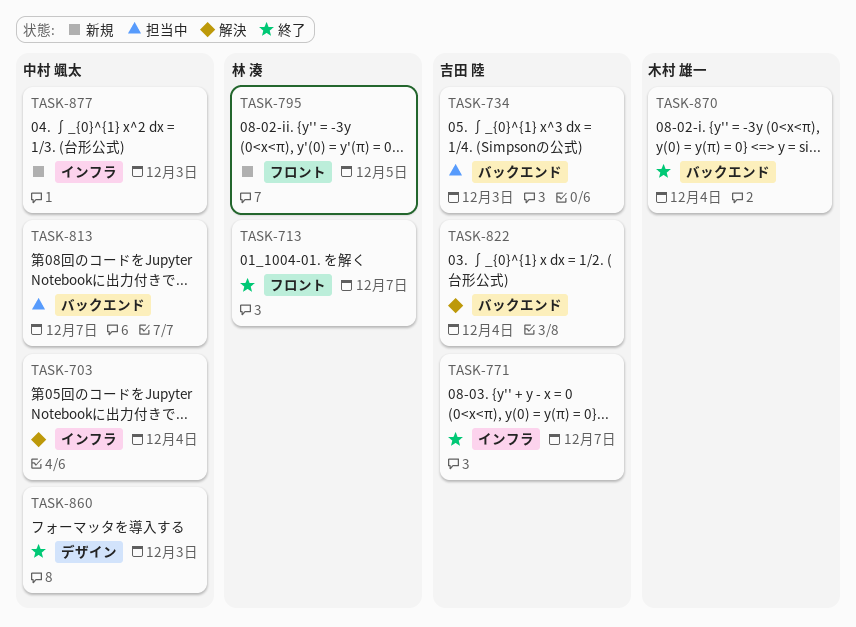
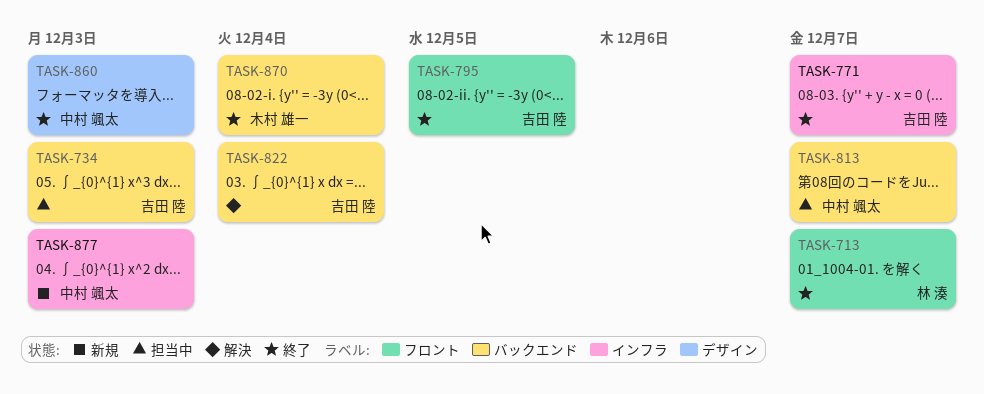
TASK-703: present -> none
TASK-795, status: 新規 -> 終了
TASK-795, owner: 林 湊 -> 吉田 陸

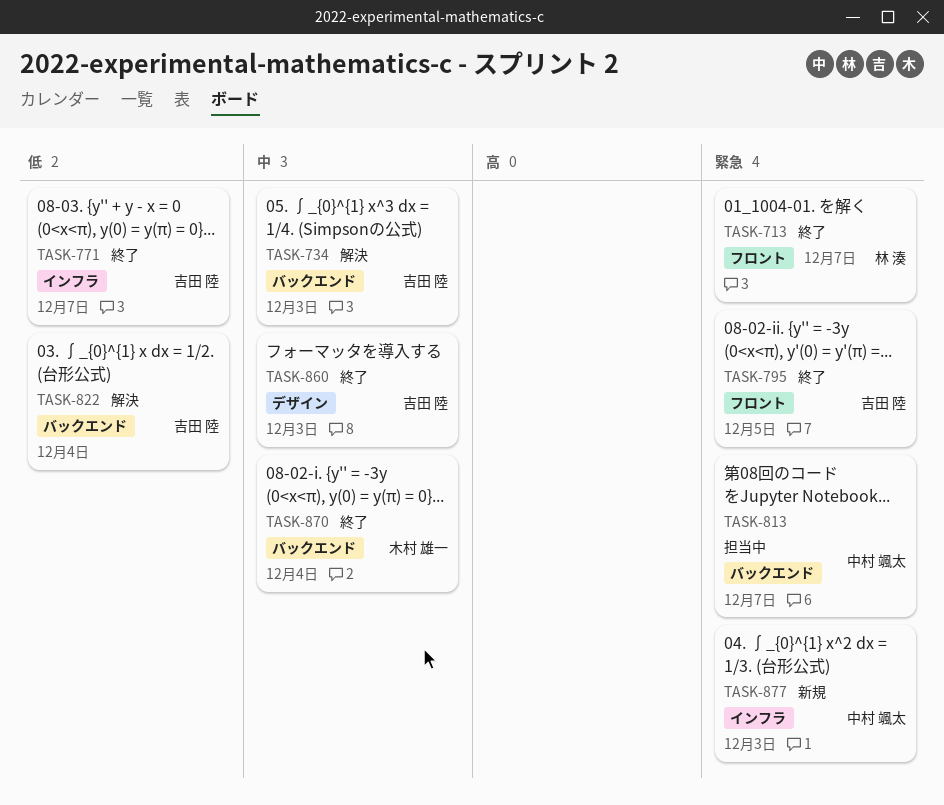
TASK-734, status: 担当中 -> 解決
TASK-860, owner: 中村 颯太 -> 吉田 陸

